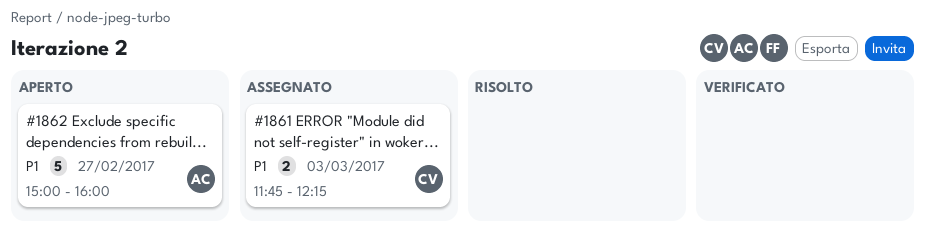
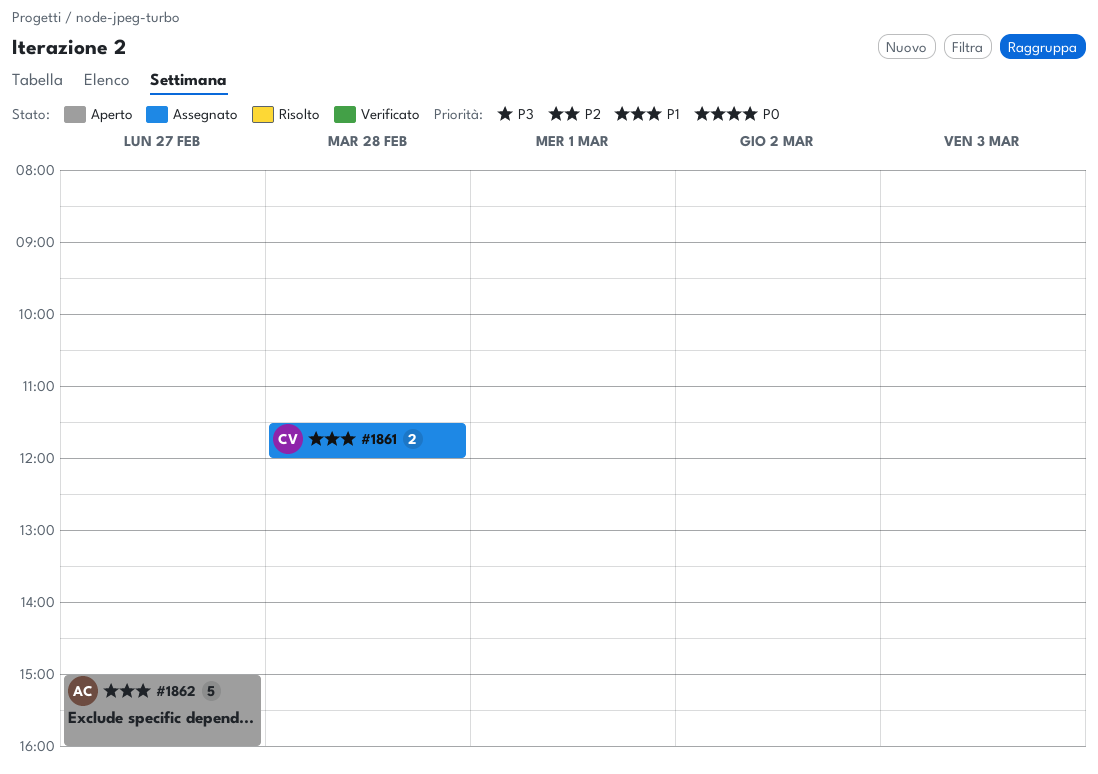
#1861, day: Mar 3 -> Feb 28
#1861, begins: 11:45 -> 11:30
#1861, ends: 12:15 -> 12:00

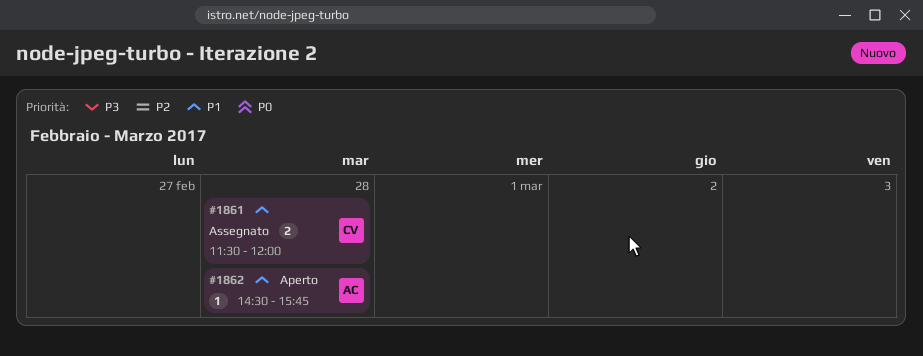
#1862, estimate: 5 -> 1
#1862, day: Feb 27 -> Feb 28
#1862, begins: 15:00 -> 14:30
#1862, ends: 16:00 -> 15:45

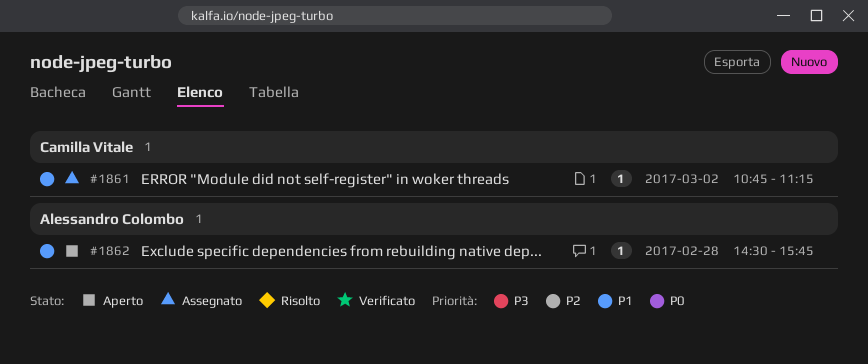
#1861, estimate: 2 -> 1
#1861, day: Feb 28 -> Mar 2
#1861, begins: 11:30 -> 10:45
#1861, ends: 12:00 -> 11:15

